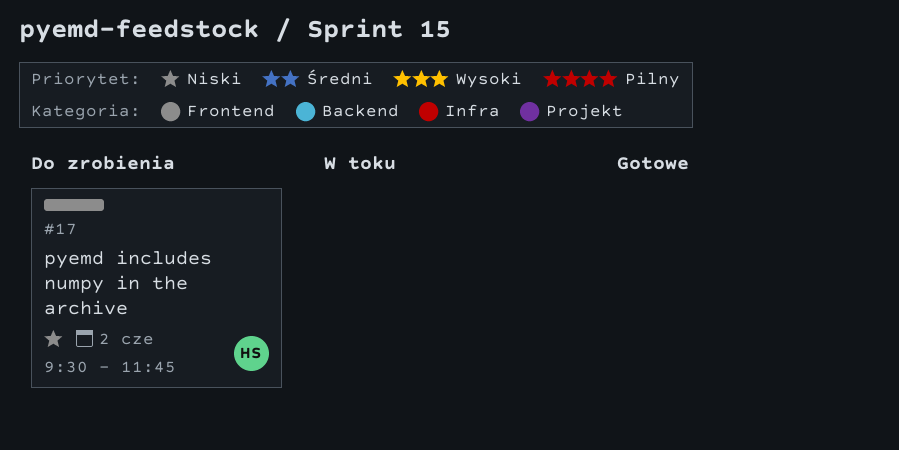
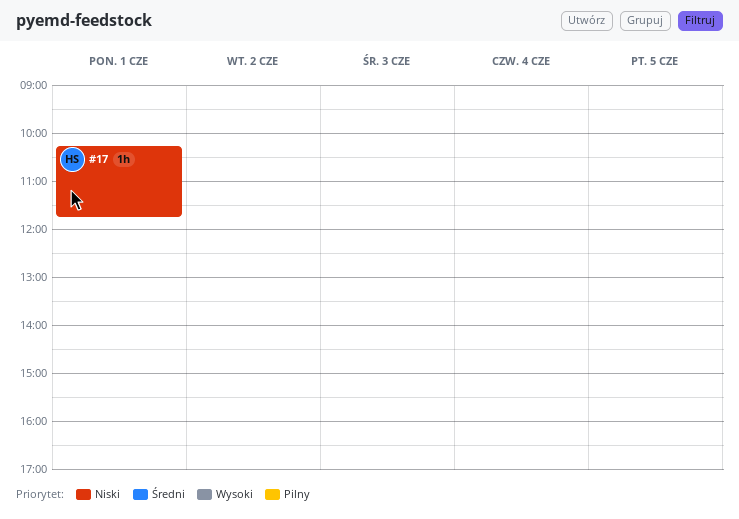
#17, day: Jun 2 -> Jun 1
#17, begins: 09:30 -> 10:15

